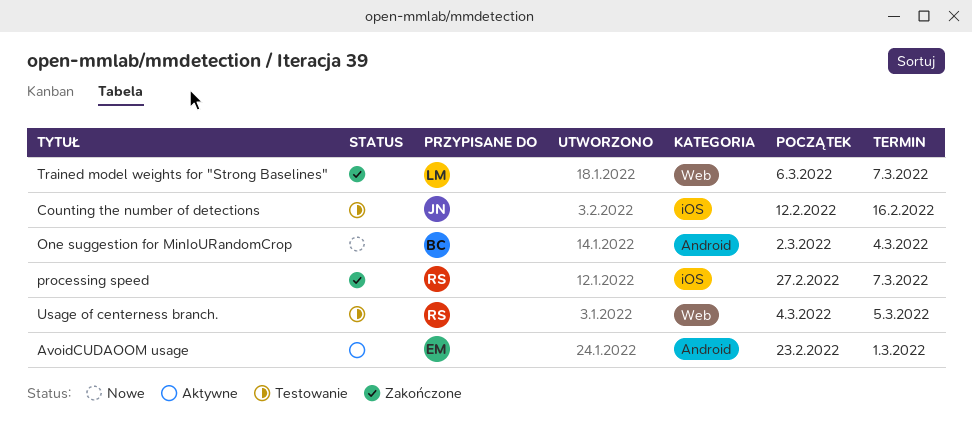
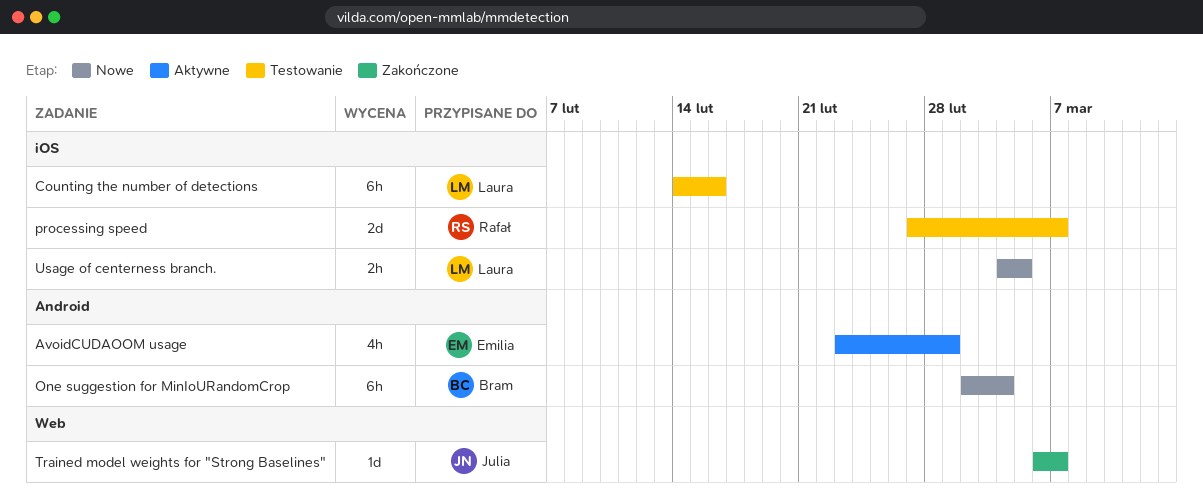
Counting the number of detections, owner: Julia -> Laura
Counting the number of detections, start: Feb 12 -> Feb 14
processing speed, status: Zakończone -> Testowanie
Trained model weights for "Strong Baselines", owner: Laura -> Julia
Usage of centerness branch., status: Testowanie -> Nowe
Usage of centerness branch., owner: Rafał -> Laura
Usage of centerness branch., label: Web -> iOS

